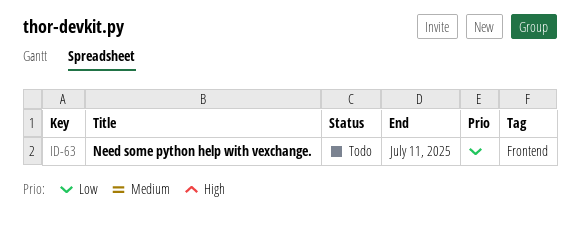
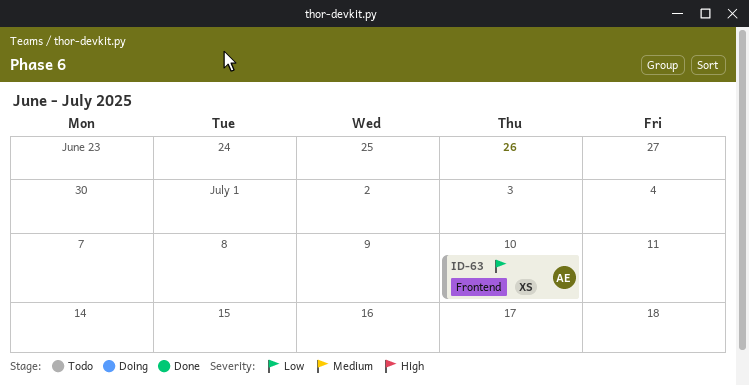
ID-63, due: Jul 11 -> Jul 10

